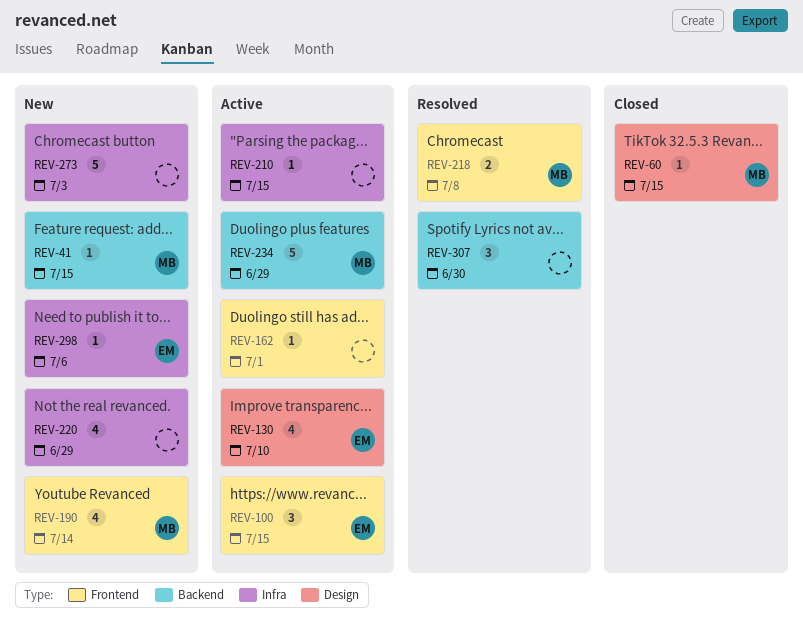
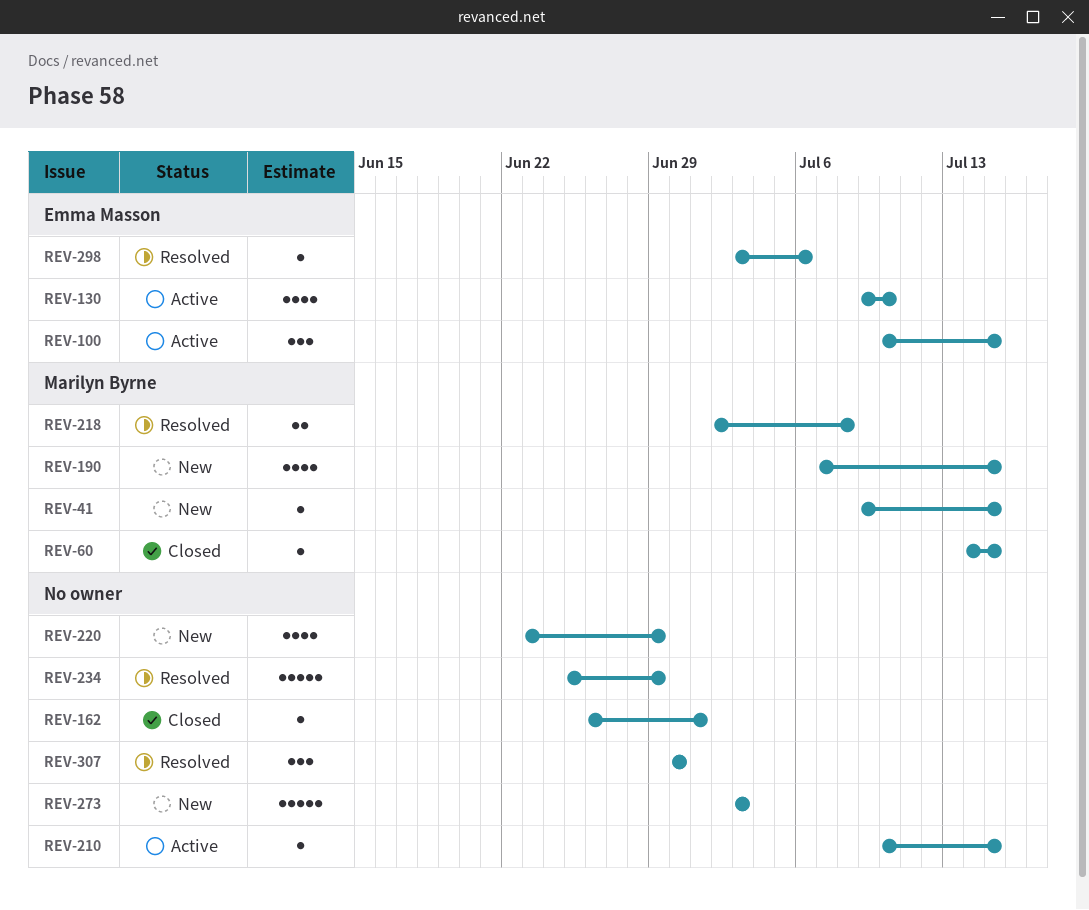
REV-162, status: Active -> Closed
REV-190, due: Jul 14 -> Jul 15
REV-234, status: Active -> Resolved
REV-234, owner: Marilyn Byrne -> none
REV-298, status: New -> Resolved

